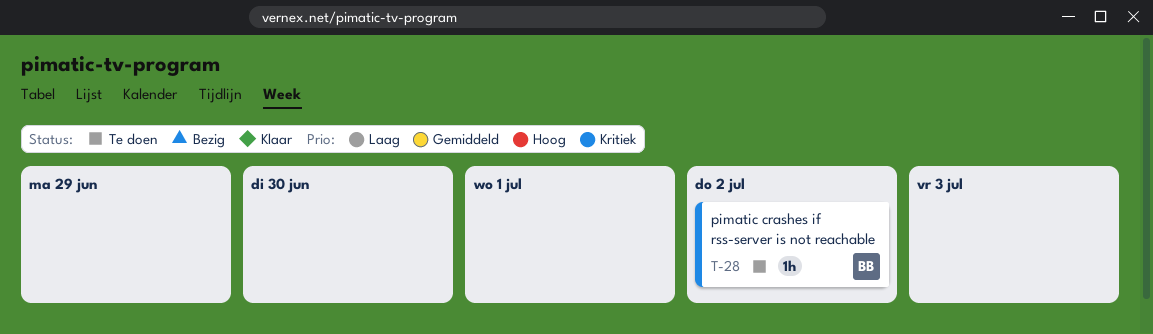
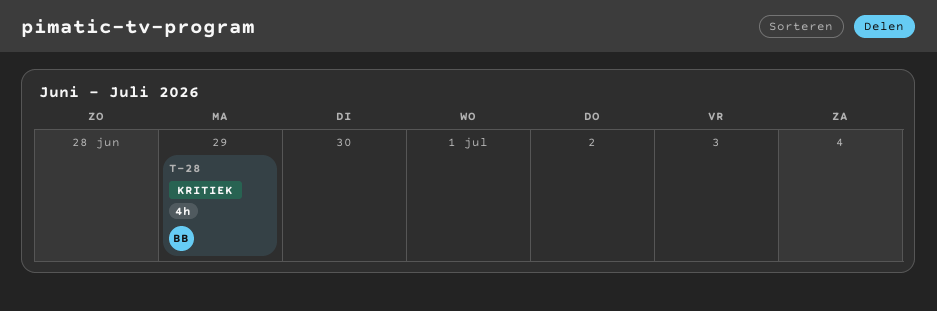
T-28, estimate: 1h -> 4h
T-28, due: Jul 2 -> Jun 29

